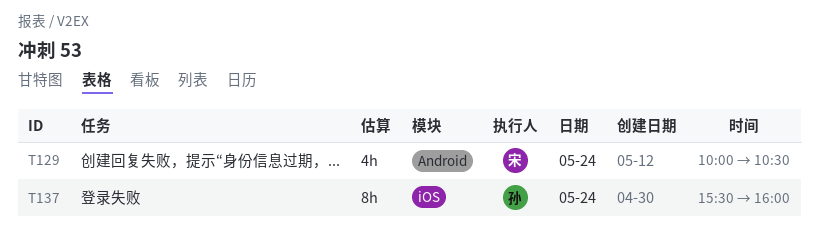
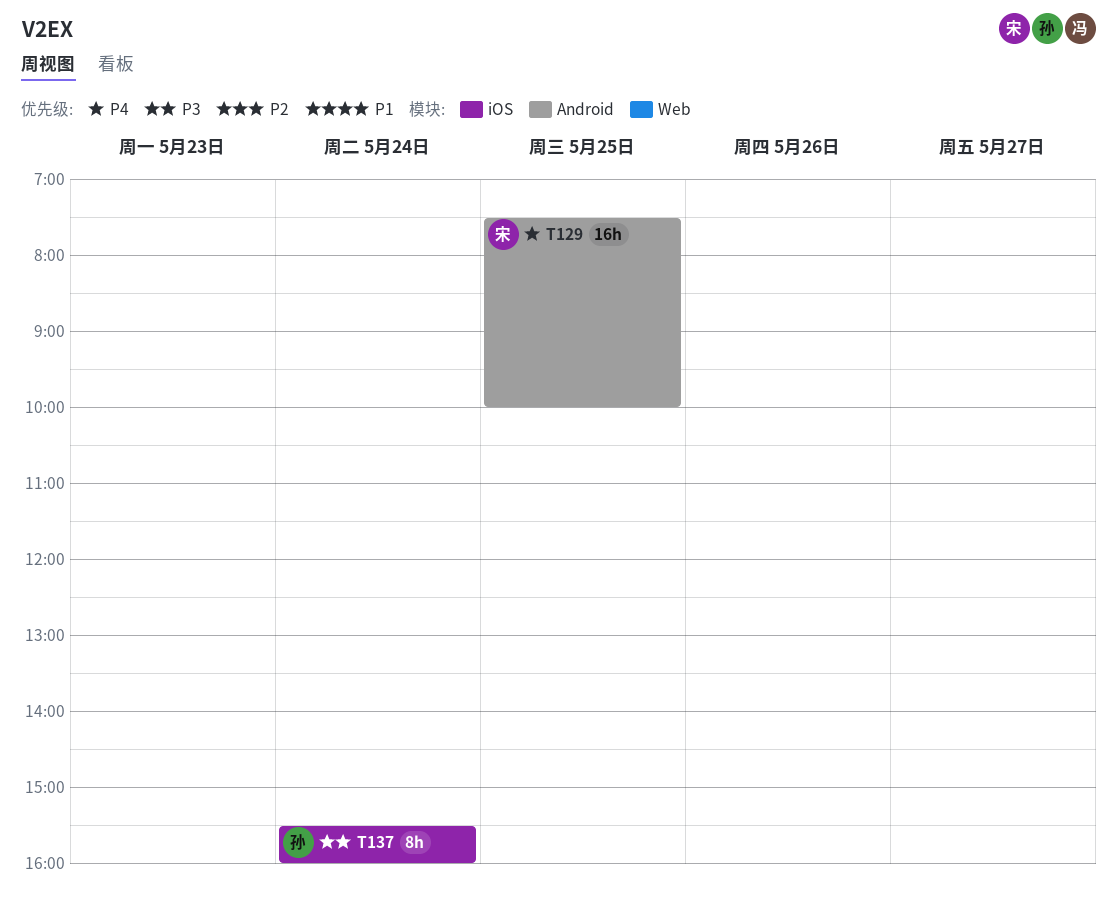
T129, estimate: 4h -> 16h
T129, day: May 24 -> May 25
T129, begins: 10:00 -> 07:30
T129, ends: 10:30 -> 10:00

